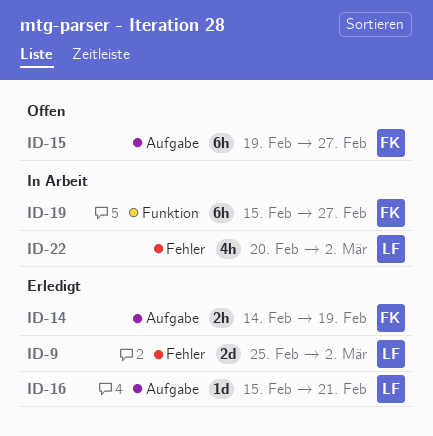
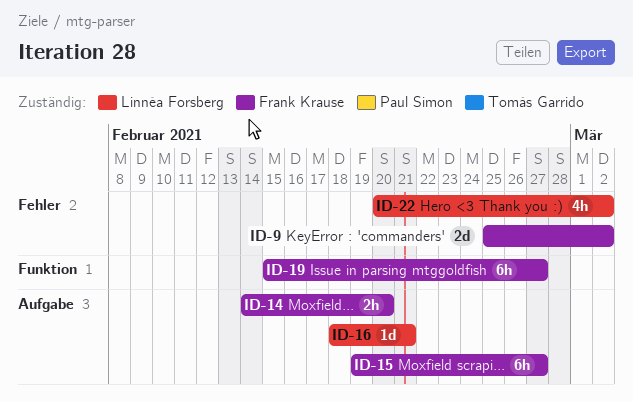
ID-9, owner: Linnéa Forsberg -> Frank Krause
ID-14, due: Feb 19 -> Feb 20
ID-16, start: Feb 15 -> Feb 18

